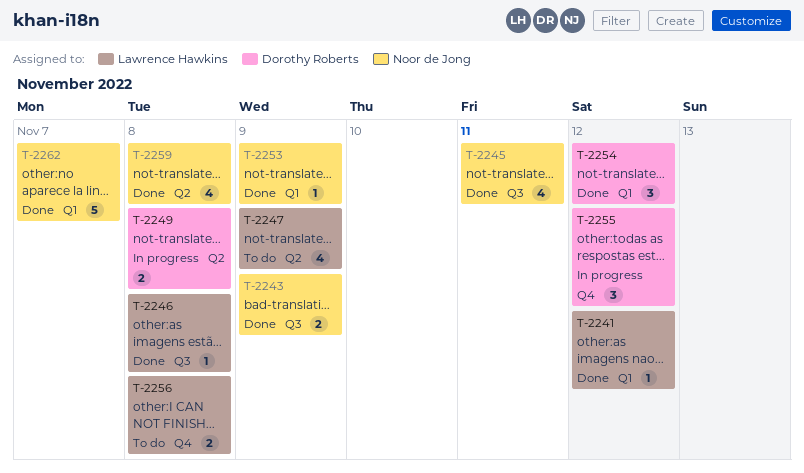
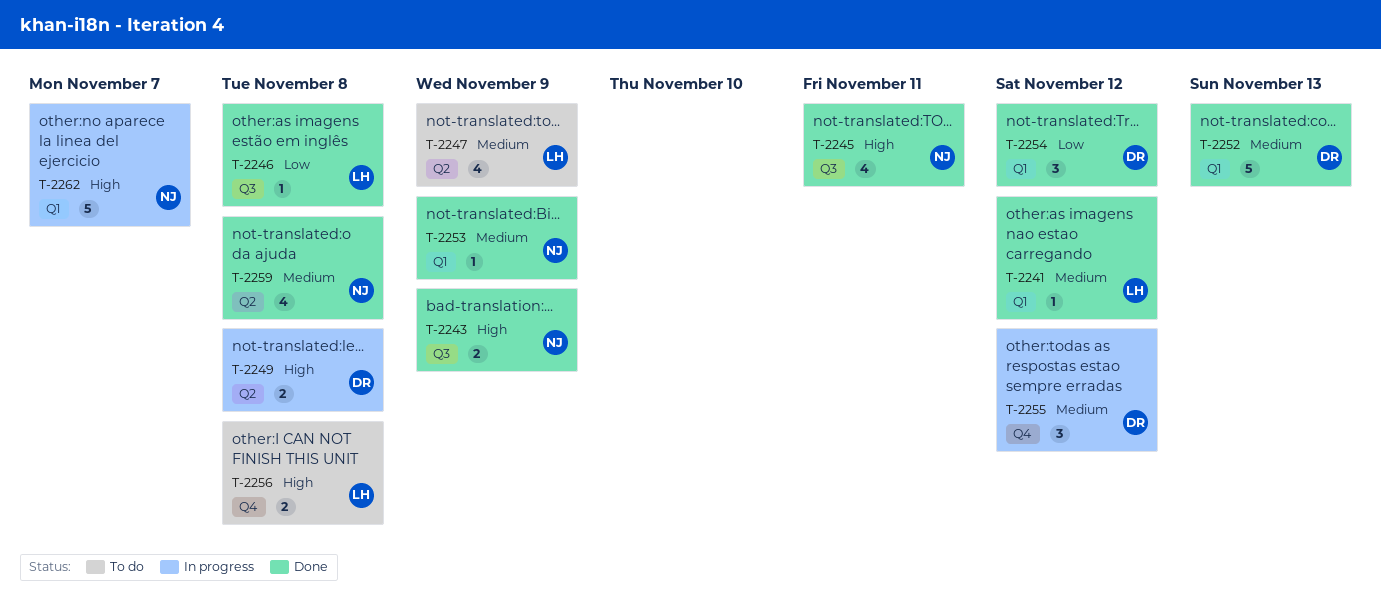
T-2252: none -> present
T-2262, status: Done -> In progress

